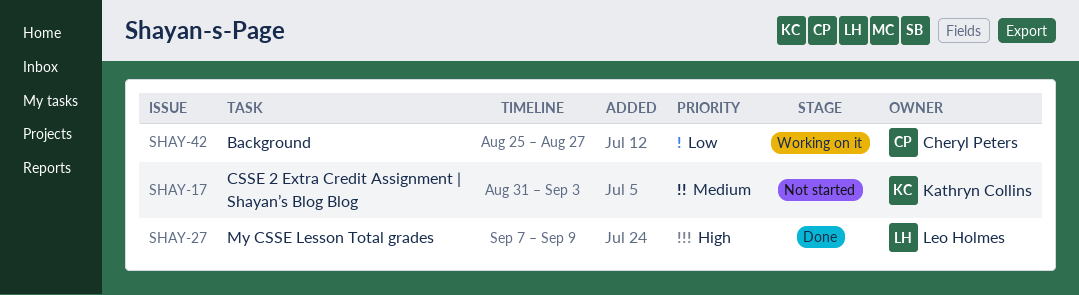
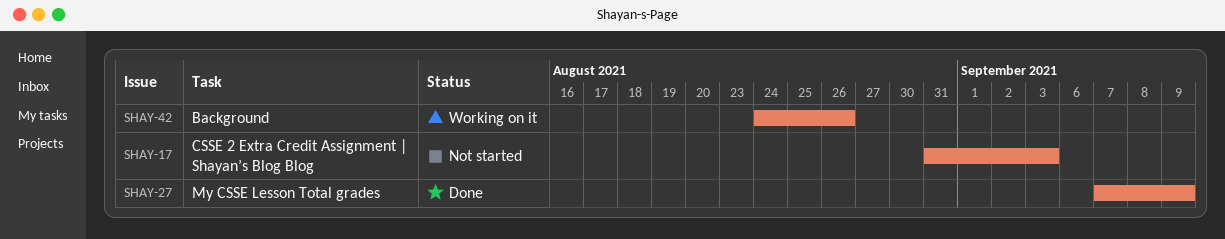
SHAY-42, start: Aug 25 -> Aug 24
SHAY-42, due: Aug 27 -> Aug 26

